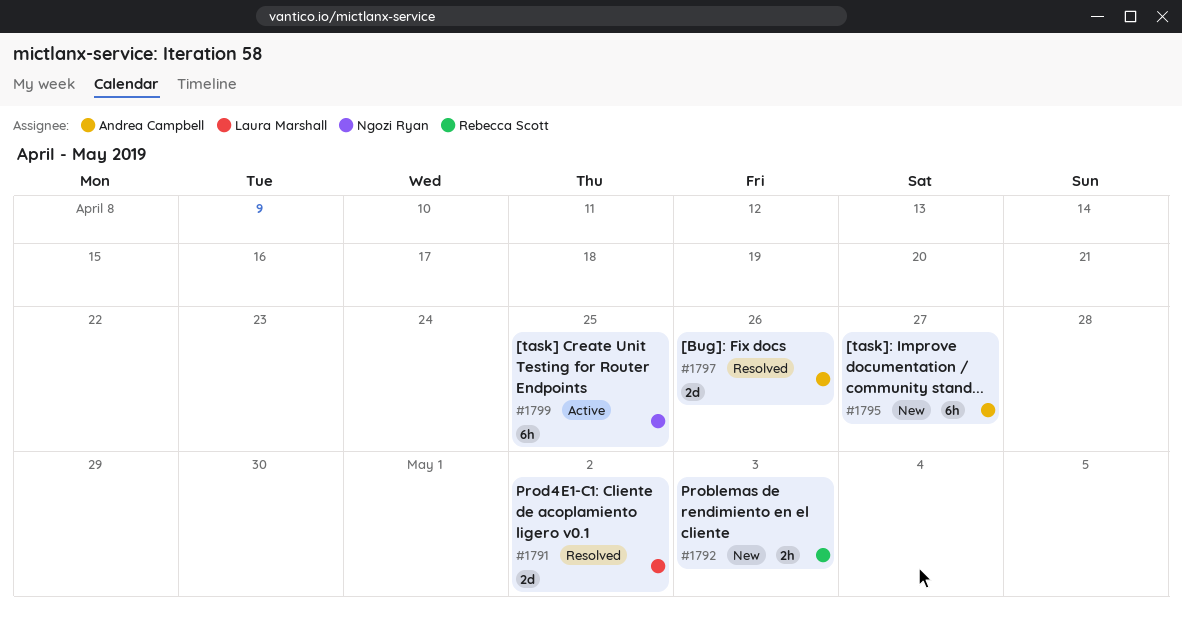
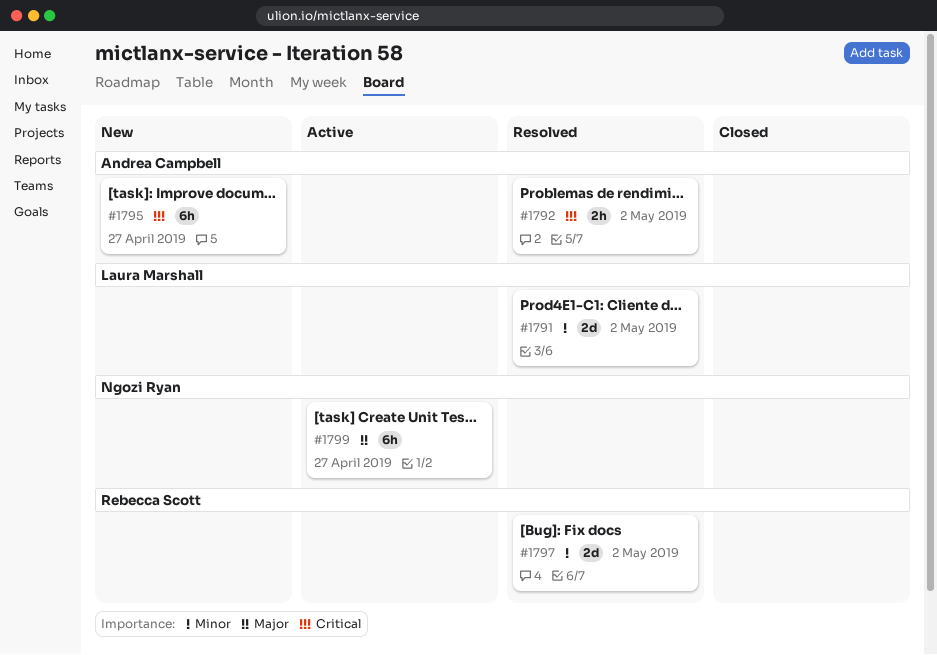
#1792, status: New -> Resolved
#1792, owner: Rebecca Scott -> Andrea Campbell
#1792, due: May 3 -> May 2
#1797, owner: Andrea Campbell -> Rebecca Scott
#1797, due: Apr 26 -> May 2
#1799, due: Apr 25 -> Apr 27

